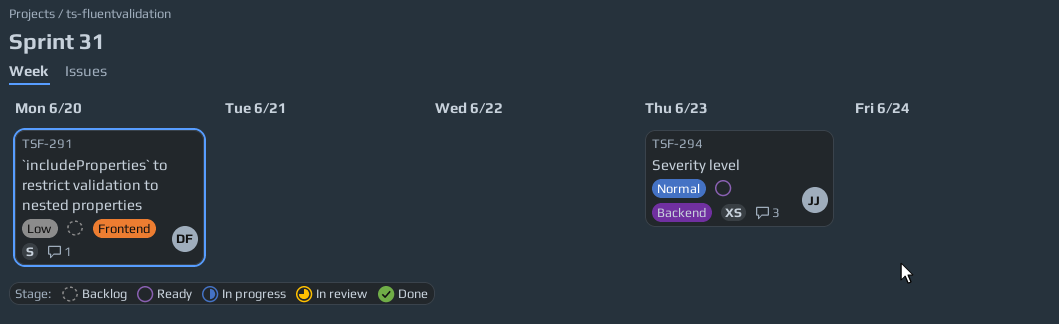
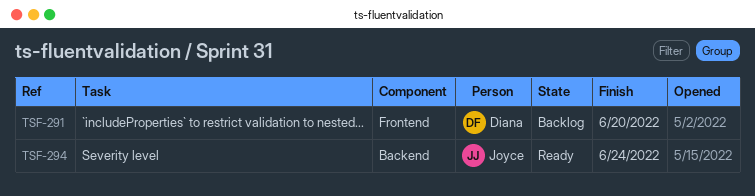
TSF-294, due: Jun 23 -> Jun 24

